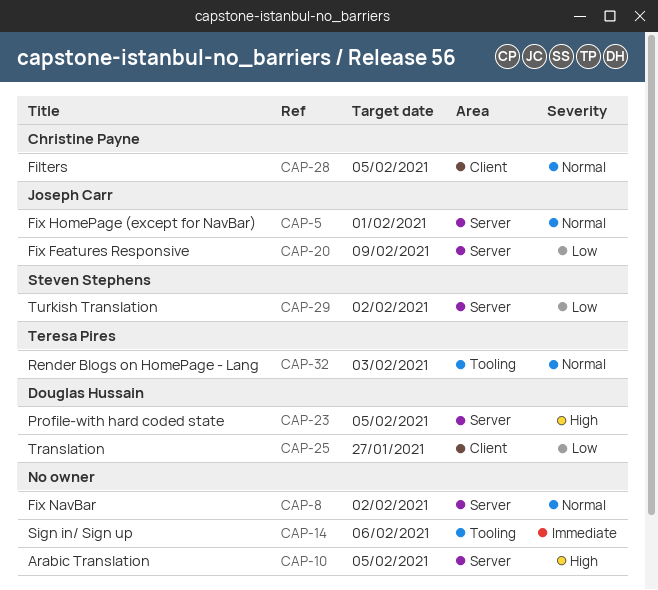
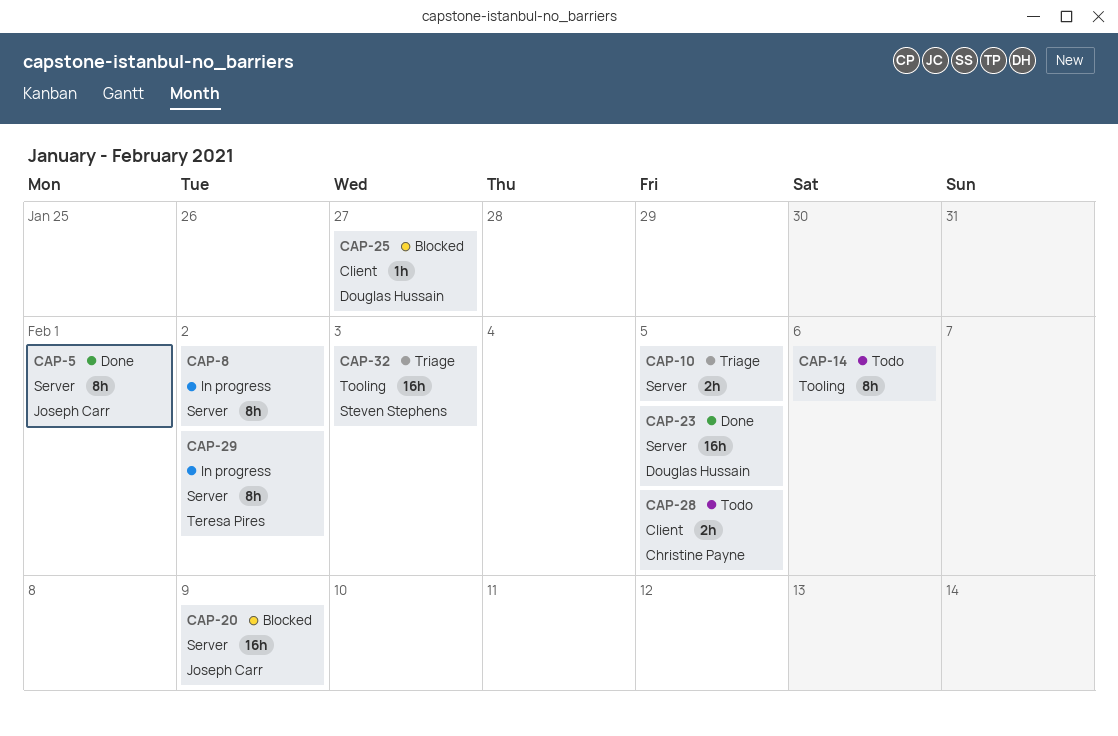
CAP-29, owner: Steven Stephens -> Teresa Pires
CAP-32, owner: Teresa Pires -> Steven Stephens

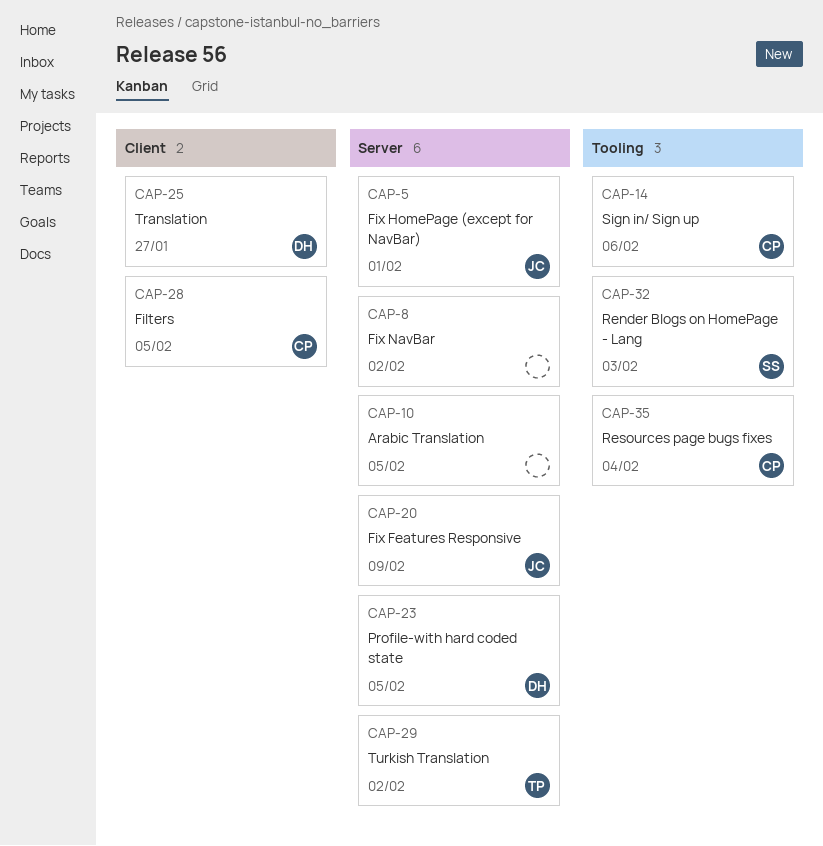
CAP-14, owner: none -> Christine Payne
CAP-35: none -> present

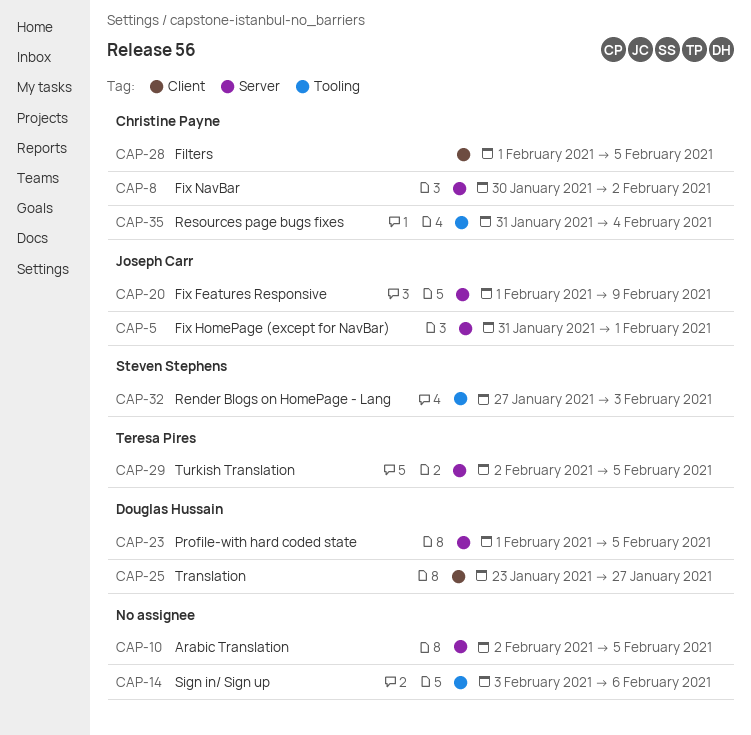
CAP-8, owner: none -> Christine Payne
CAP-14, owner: Christine Payne -> none
CAP-29, due: Feb 2 -> Feb 5

